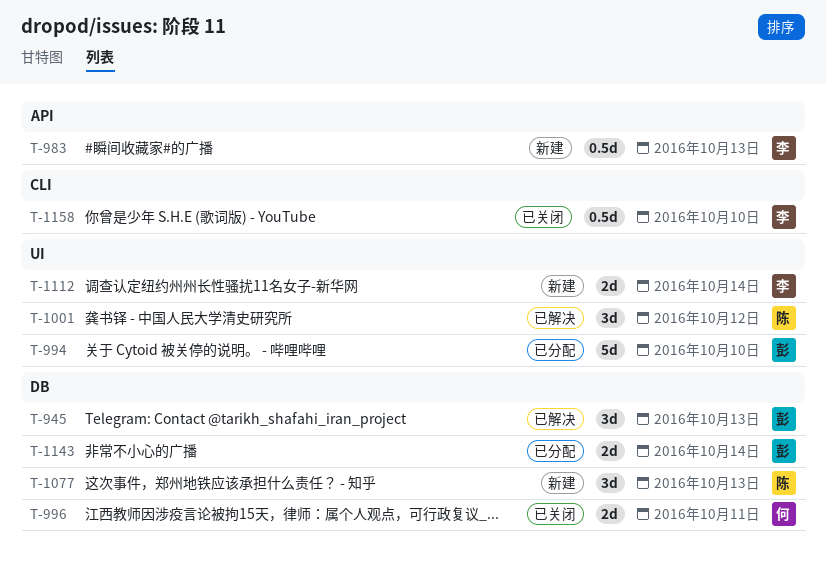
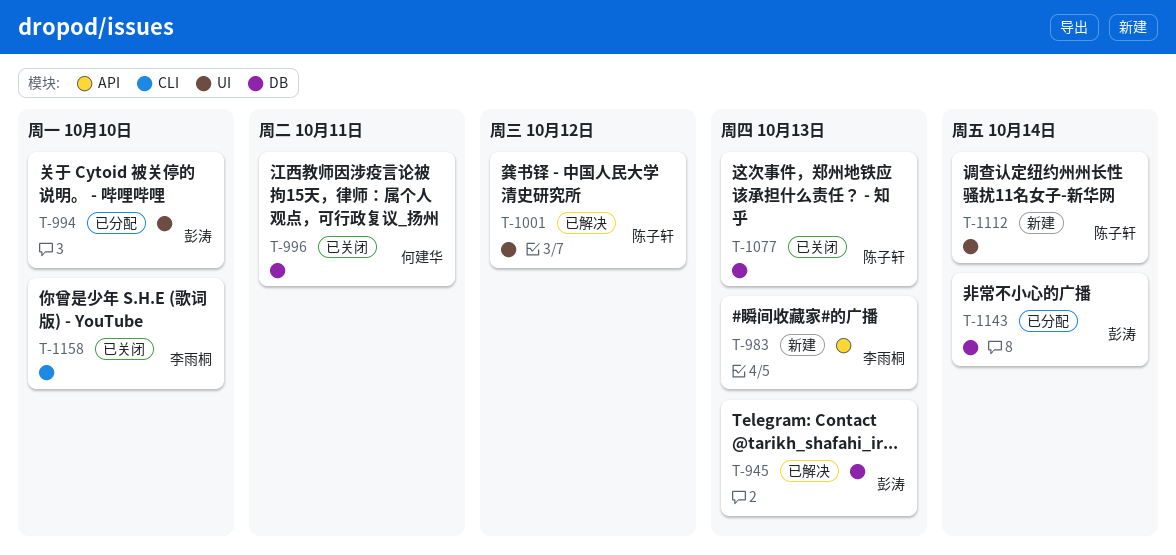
T-1077, status: 新建 -> 已关闭
T-1112, owner: 李雨桐 -> 陈子轩

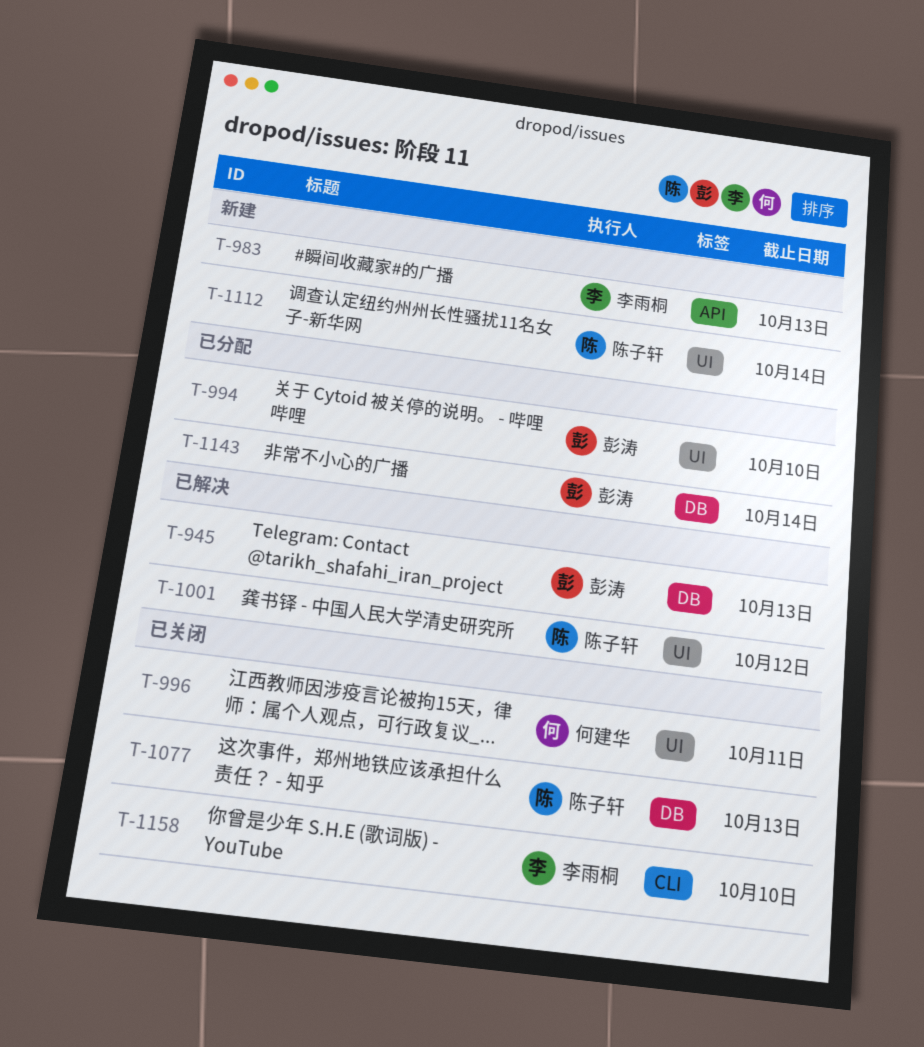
T-996, label: DB -> UI

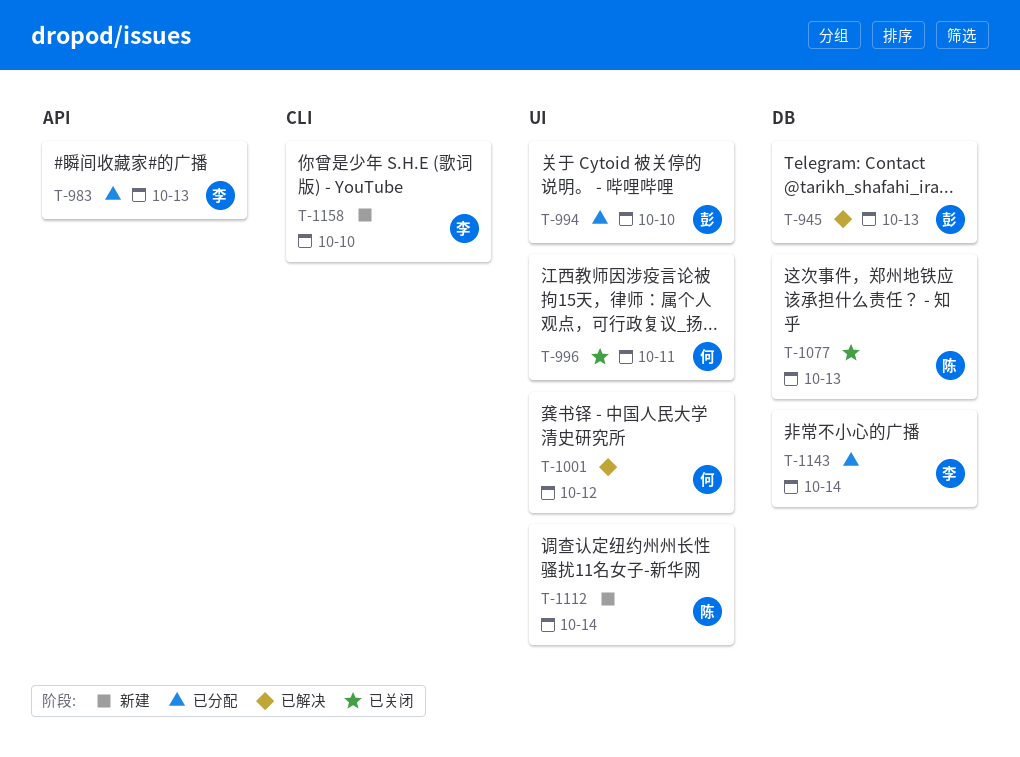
T-983, status: 新建 -> 已分配
T-1001, owner: 陈子轩 -> 何建华
T-1143, owner: 彭涛 -> 李雨桐
T-1158, status: 已关闭 -> 新建

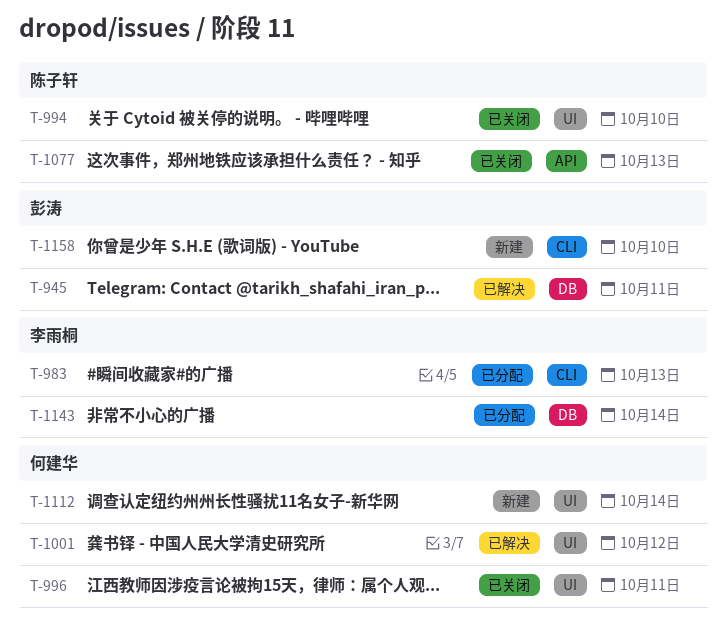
T-945, due: Oct 13 -> Oct 11
T-983, label: API -> CLI
T-994, status: 已分配 -> 已关闭
T-994, owner: 彭涛 -> 陈子轩
T-1077, label: DB -> API
T-1112, owner: 陈子轩 -> 何建华
T-1158, owner: 李雨桐 -> 彭涛

